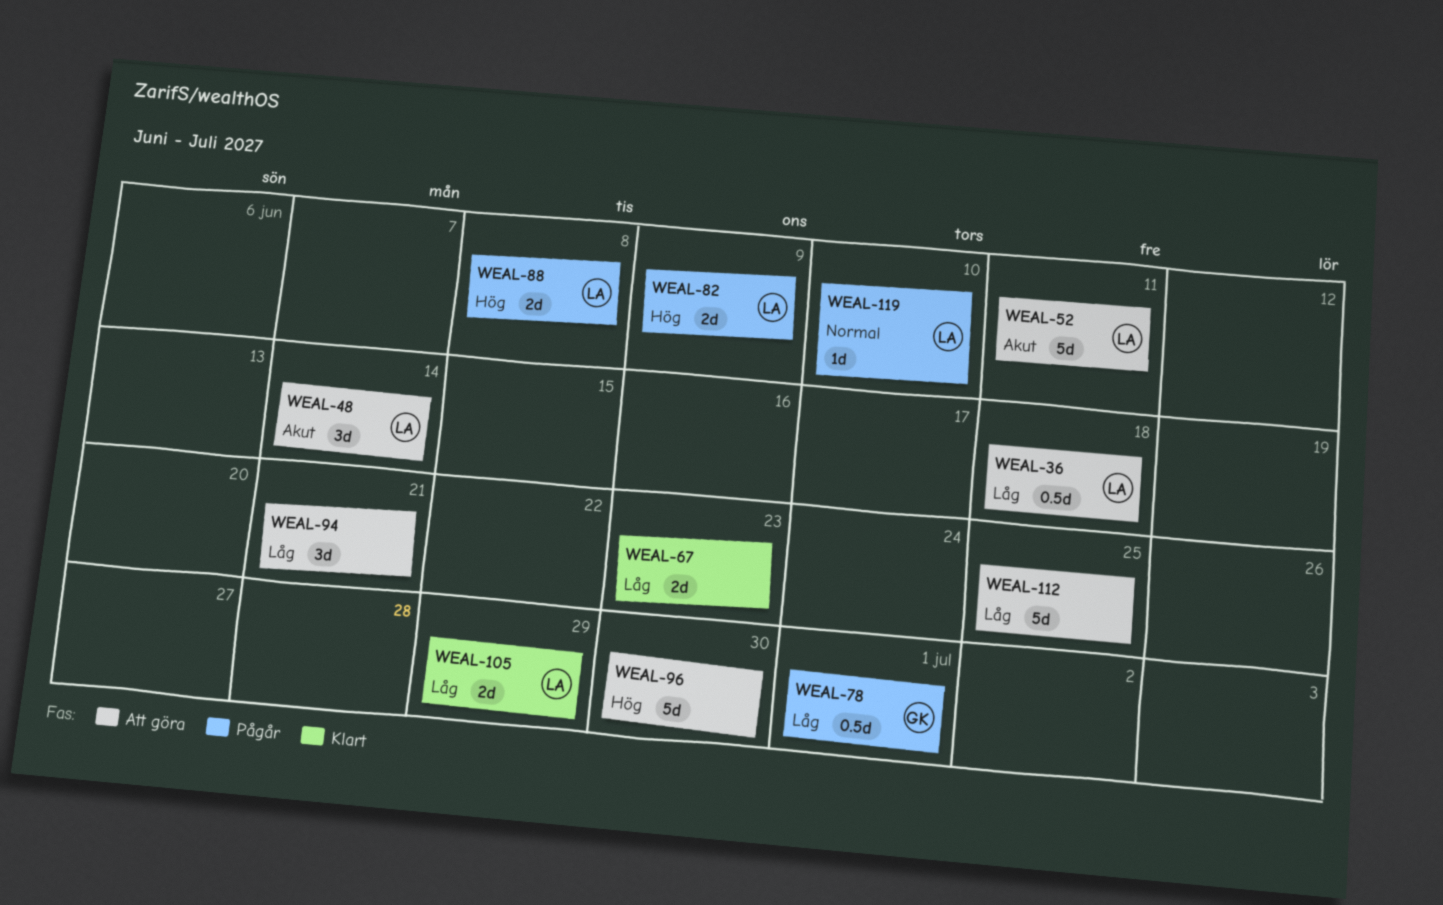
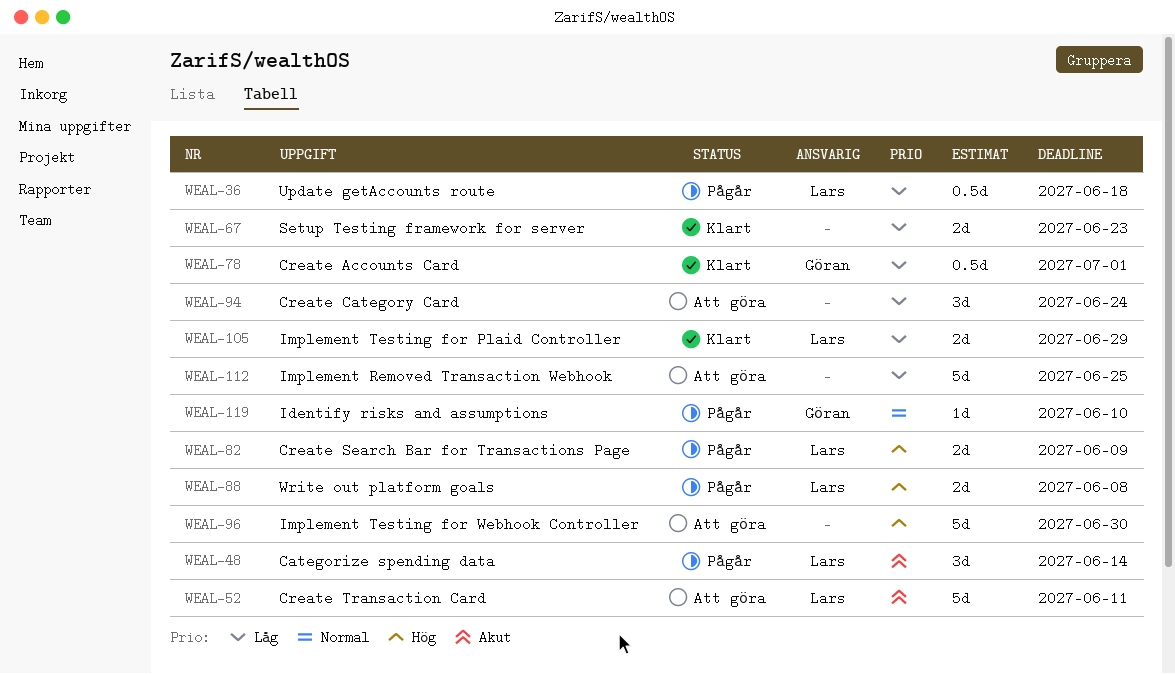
WEAL-36, status: Att göra -> Pågår
WEAL-48, status: Att göra -> Pågår
WEAL-78, status: Pågår -> Klart
WEAL-94, due: Jun 21 -> Jun 24
WEAL-119, owner: Lars -> Göran

